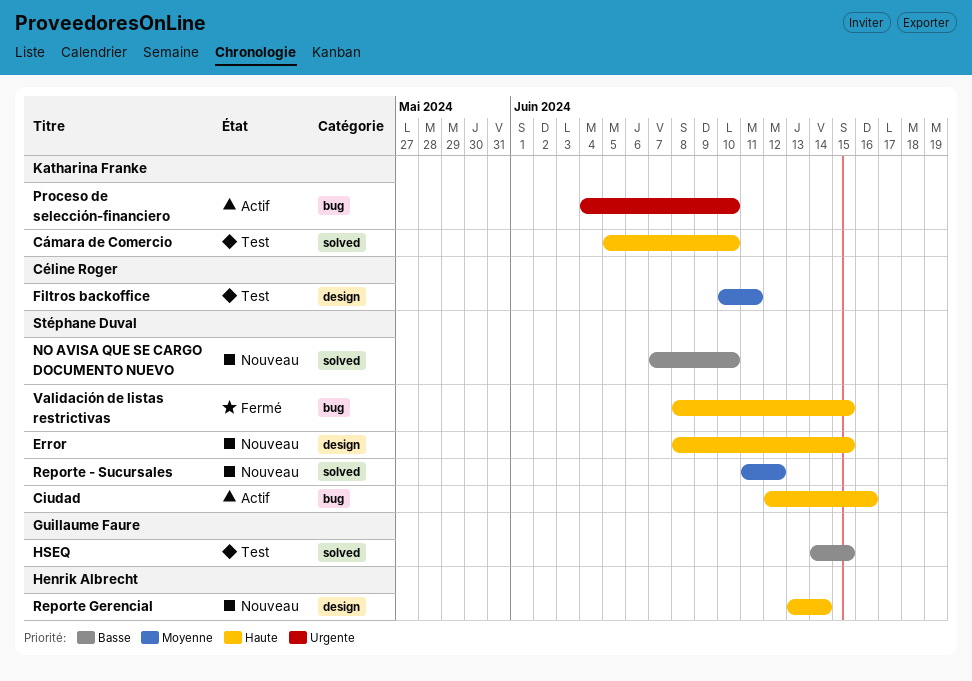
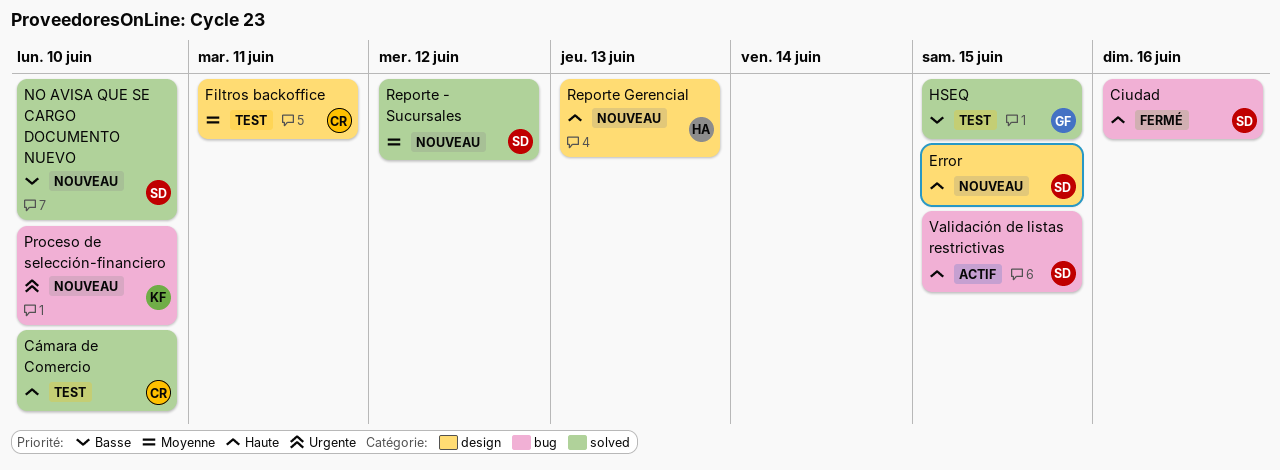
Ciudad, status: Actif -> Fermé
Cámara de Comercio, owner: Katharina Franke -> Céline Roger
Proceso de selección-financiero, status: Actif -> Nouveau
Reporte Gerencial, due: Jun 14 -> Jun 13
Validación de listas restrictivas, status: Fermé -> Actif

